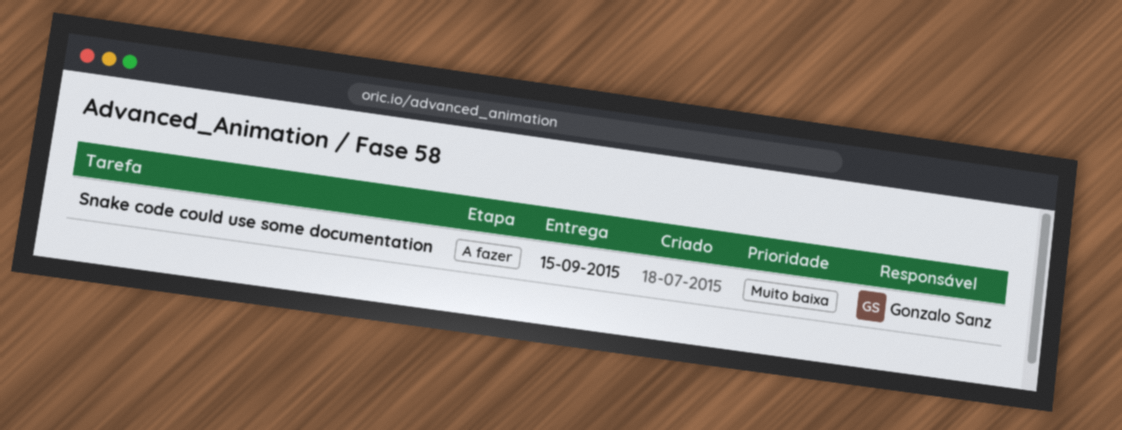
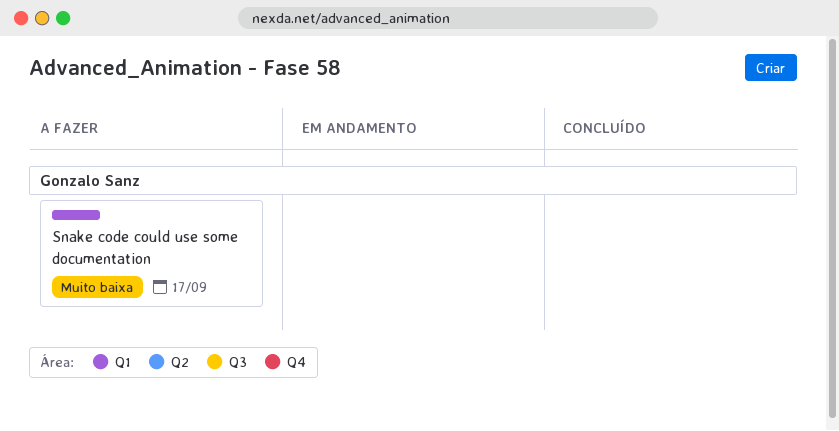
Snake code could use some documentation, due: Sep 15 -> Sep 17

